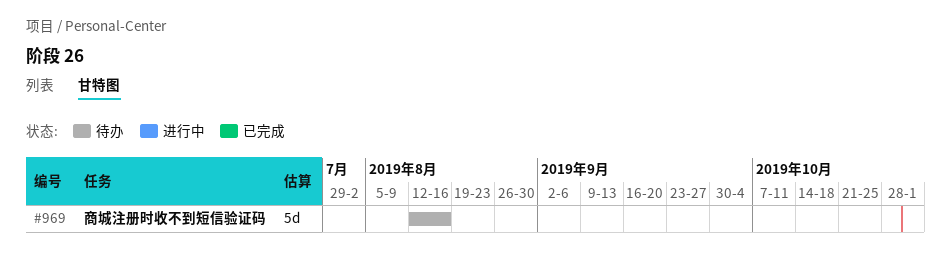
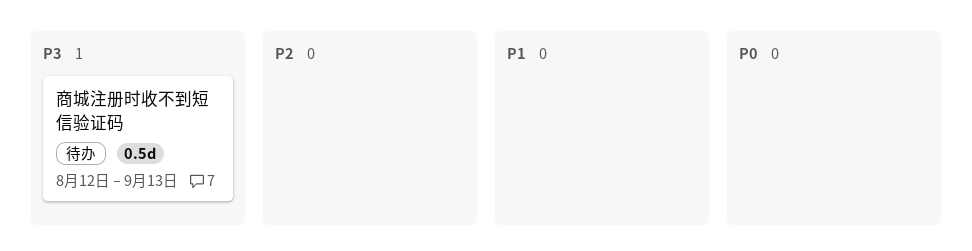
商城注册时收不到短信验证码, estimate: 5d -> 0.5d
商城注册时收不到短信验证码, due: Aug 16 -> Sep 13

